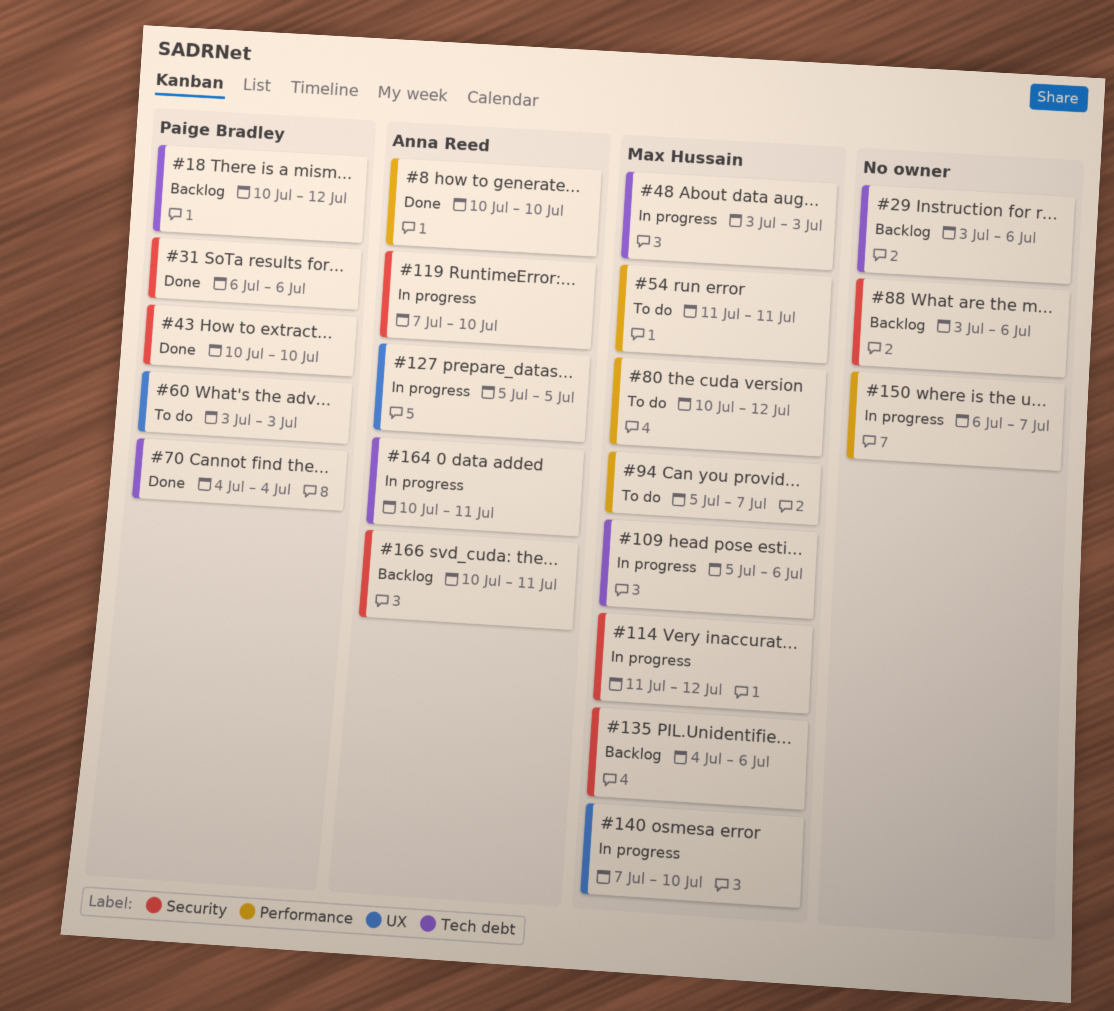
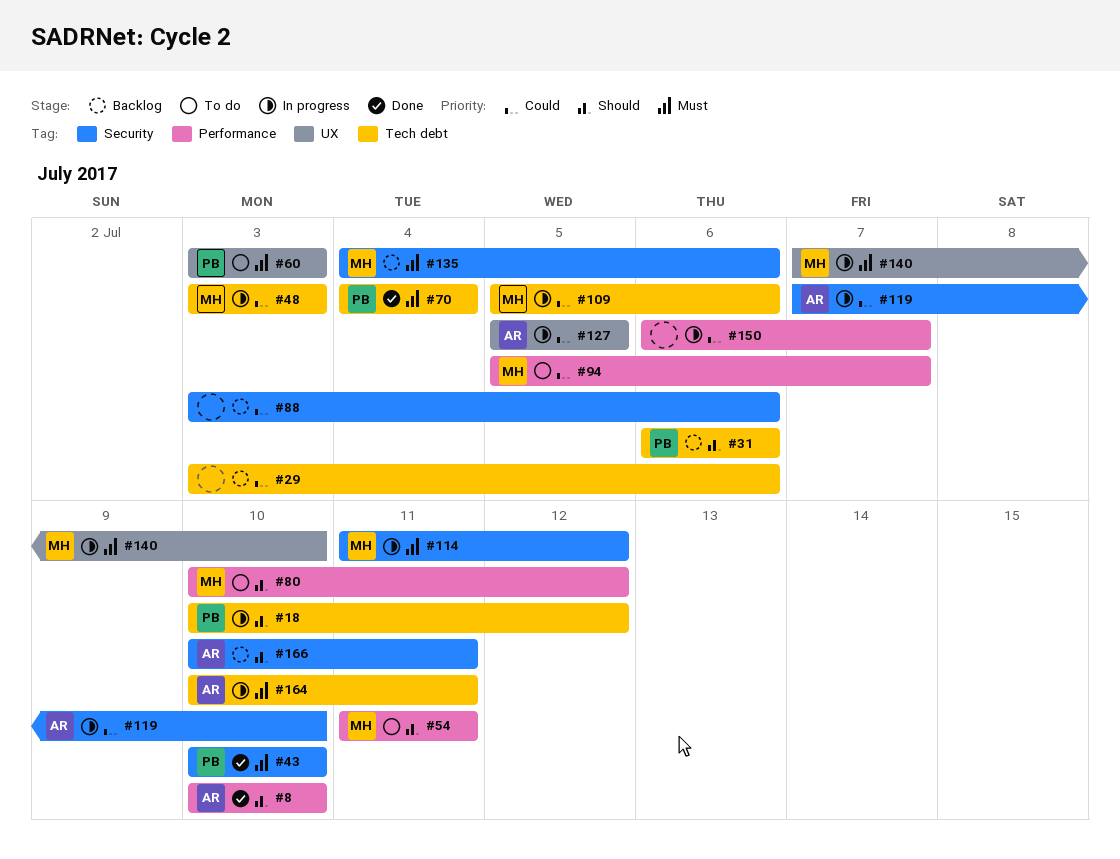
#18, status: Backlog -> In progress
#31, status: Done -> Backlog
#31, label: Security -> Tech debt

